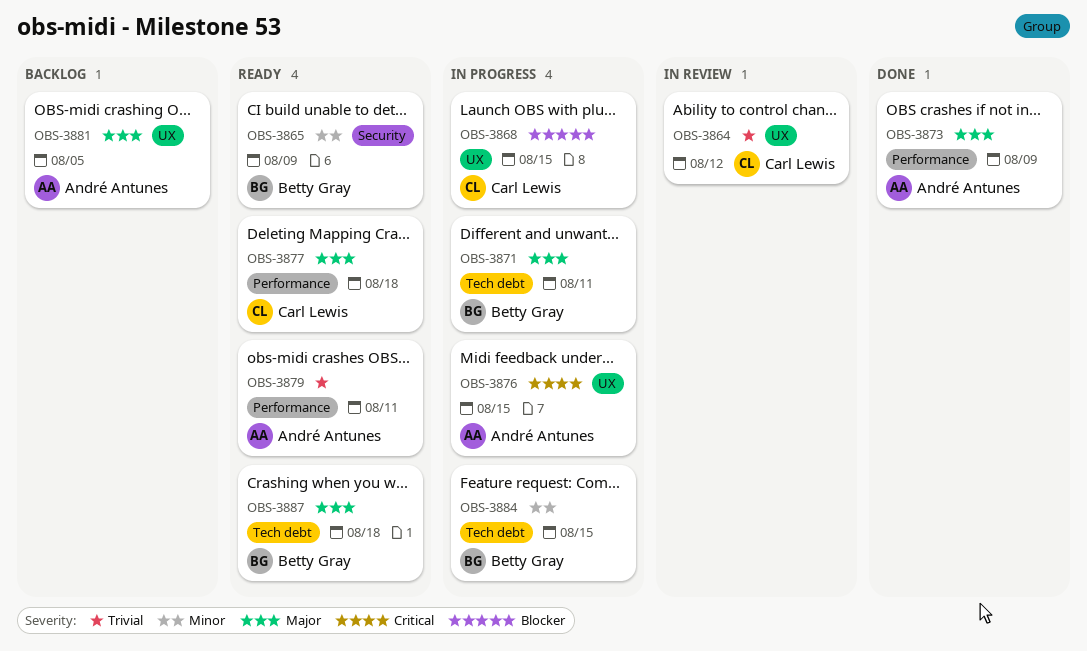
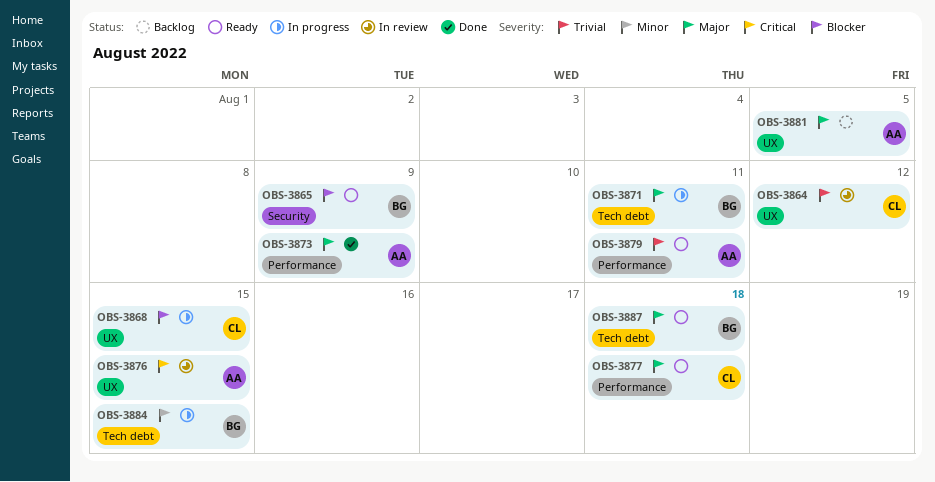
OBS-3865, priority: Minor -> Blocker
OBS-3876, status: In progress -> In review

